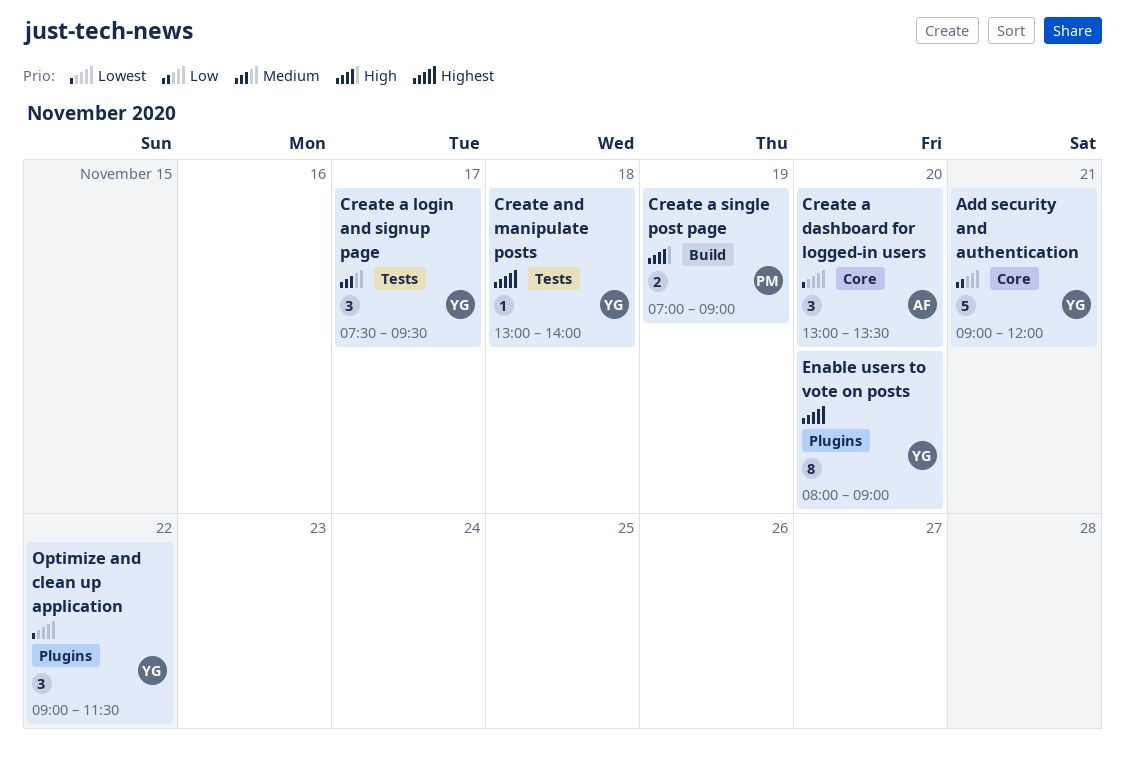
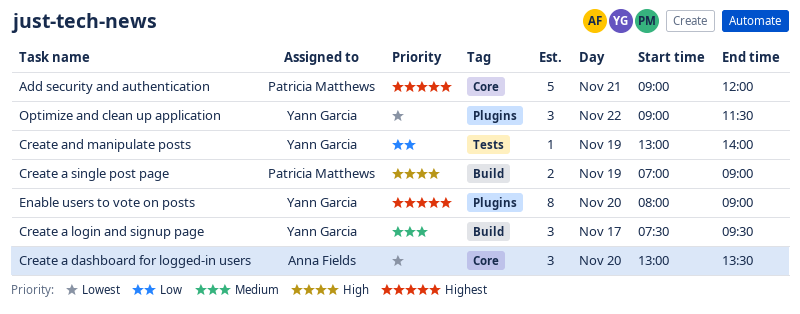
Add security and authentication, owner: Yann Garcia -> Patricia Matthews
Add security and authentication, priority: Low -> Highest
Create a login and signup page, label: Tests -> Build
Create and manipulate posts, priority: Highest -> Low
Create and manipulate posts, day: Nov 18 -> Nov 19

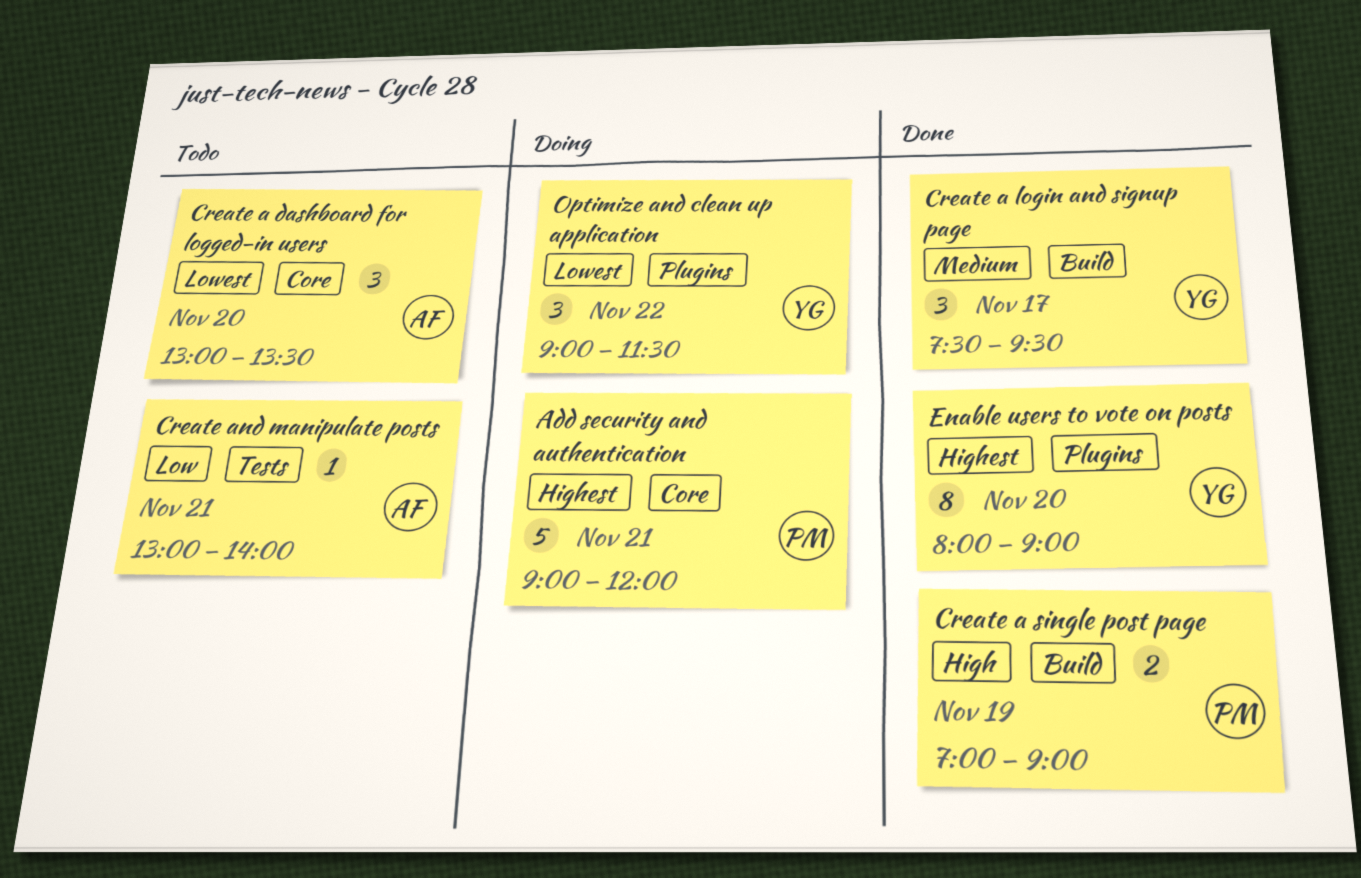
Create and manipulate posts, owner: Yann Garcia -> Anna Fields
Create and manipulate posts, day: Nov 19 -> Nov 21

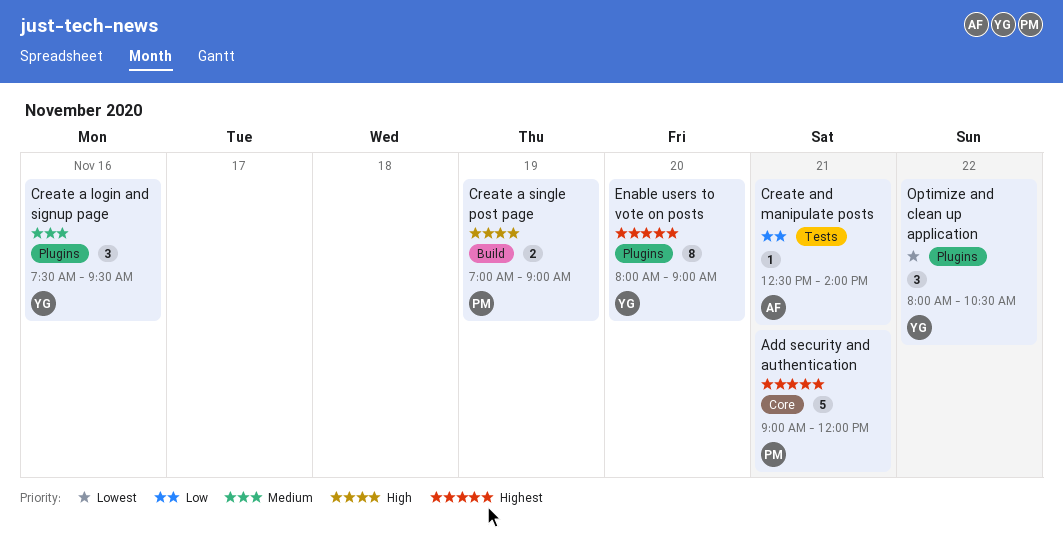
Create a dashboard for logged-in users: present -> none
Create a login and signup page, label: Build -> Plugins
Create a login and signup page, day: Nov 17 -> Nov 16
Create and manipulate posts, begins: 13:00 -> 12:30
Optimize and clean up application, begins: 09:00 -> 08:00
Optimize and clean up application, ends: 11:30 -> 10:30

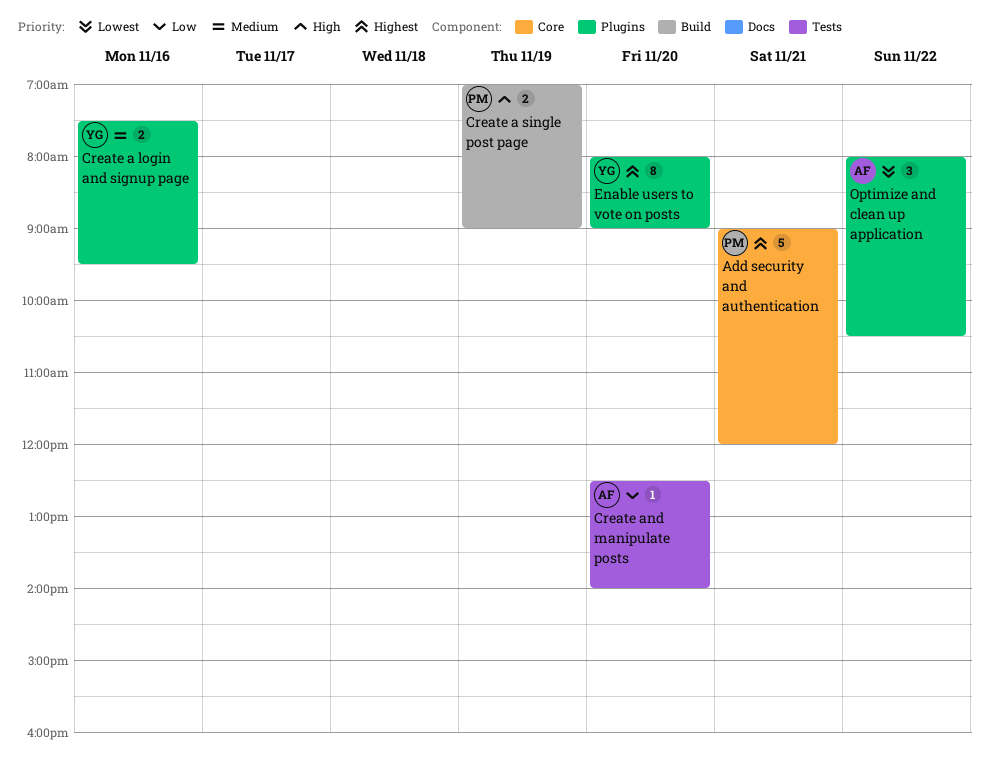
Create a login and signup page, estimate: 3 -> 2
Create and manipulate posts, day: Nov 21 -> Nov 20
Optimize and clean up application, owner: YG -> AF

